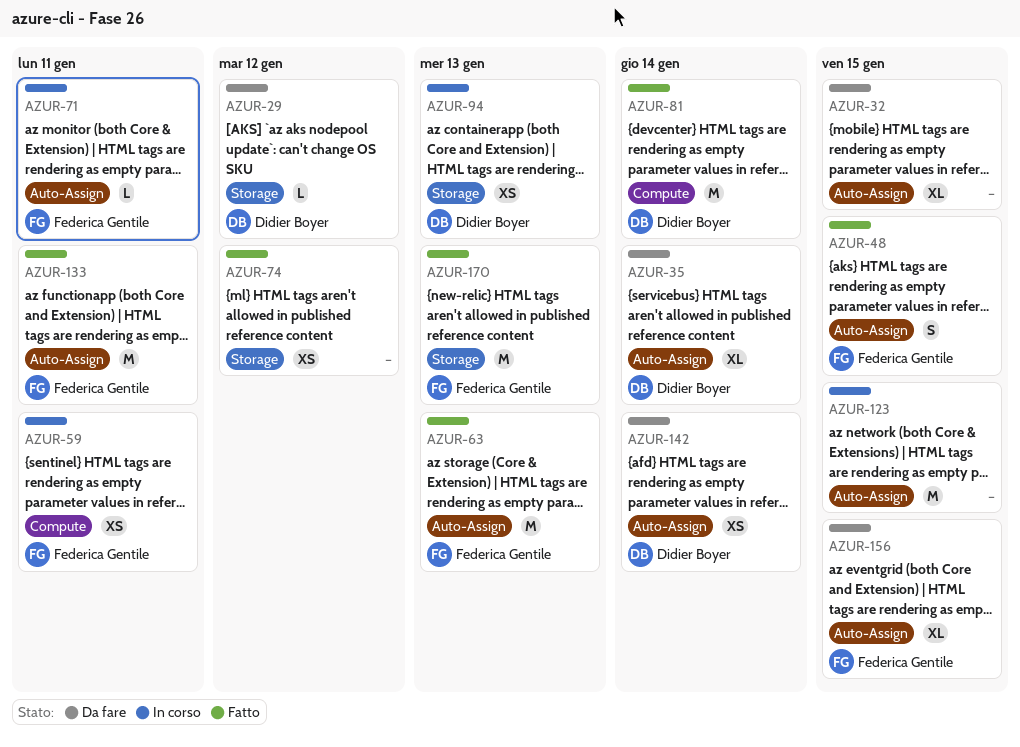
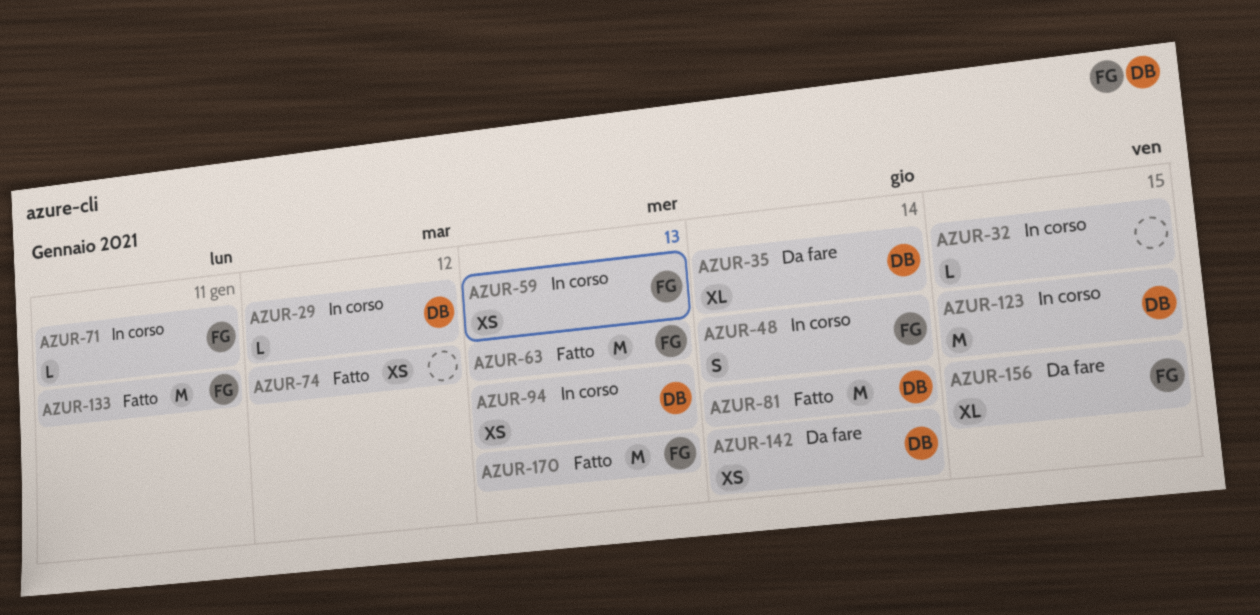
AZUR-29, status: Da fare -> In corso
AZUR-32, status: Da fare -> In corso
AZUR-32, estimate: XL -> L
AZUR-48, status: Fatto -> In corso
AZUR-48, due: Jan 15 -> Jan 14
AZUR-59, due: Jan 11 -> Jan 13
AZUR-123, owner: none -> Didier Boyer

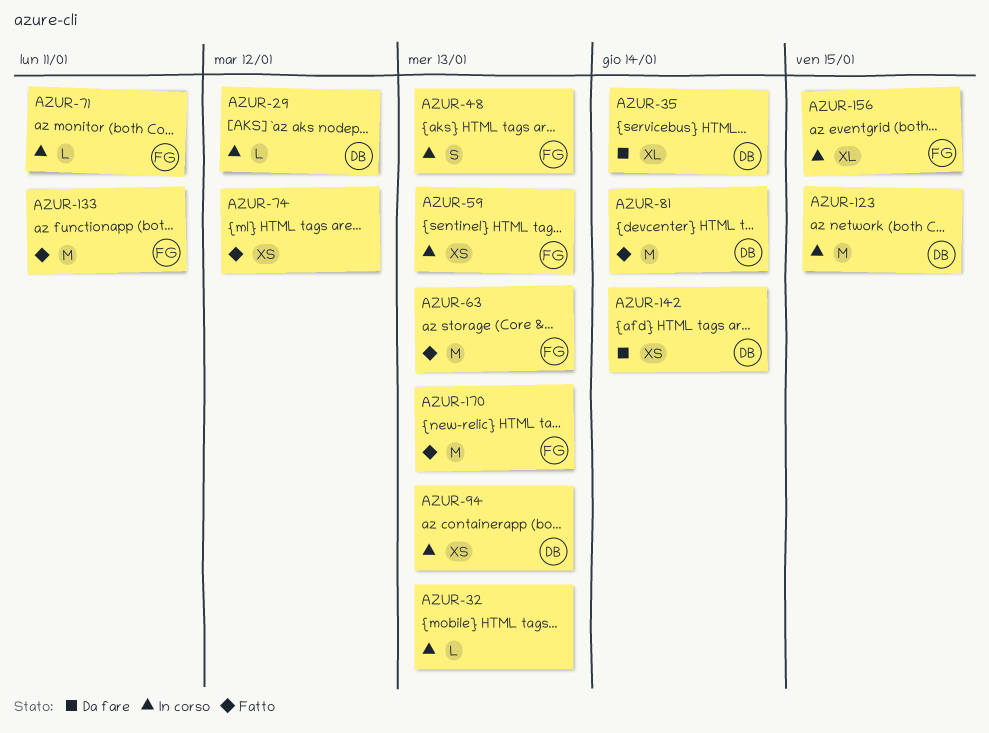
AZUR-32, due: Jan 15 -> Jan 13
AZUR-48, due: Jan 14 -> Jan 13
AZUR-156, status: Da fare -> In corso

